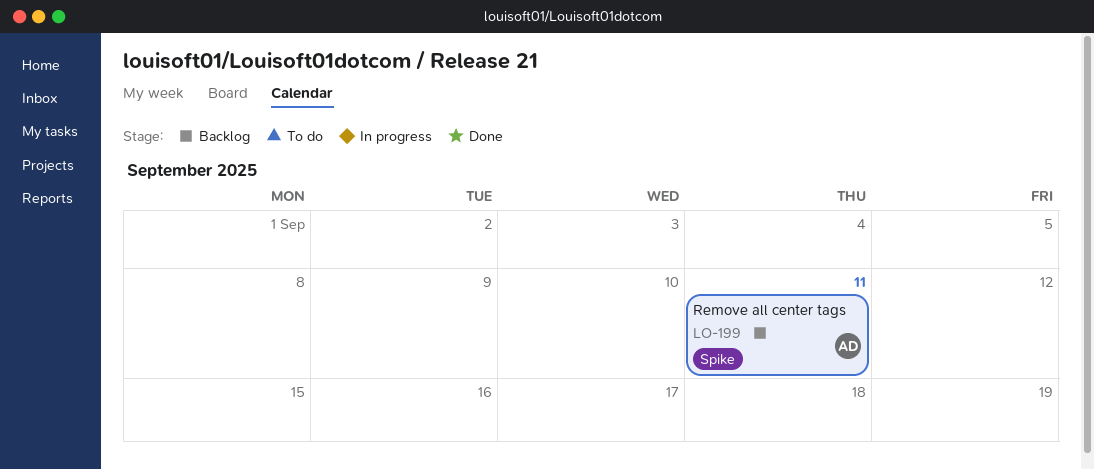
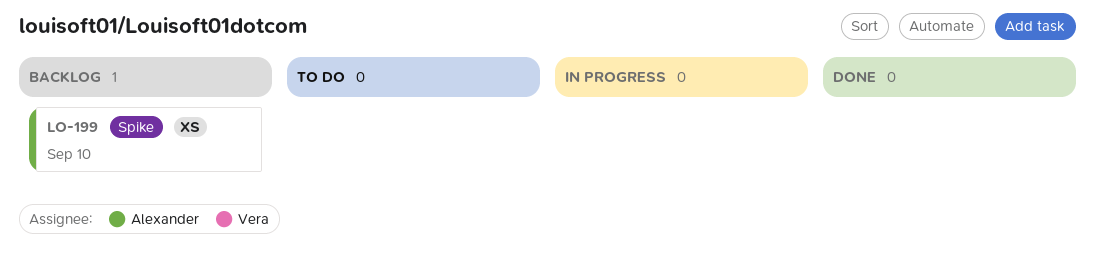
LO-199, due: Sep 11 -> Sep 10

